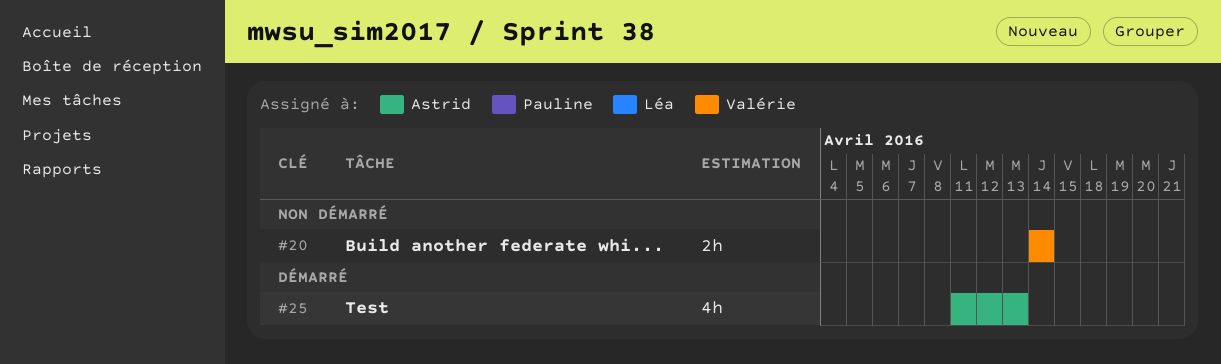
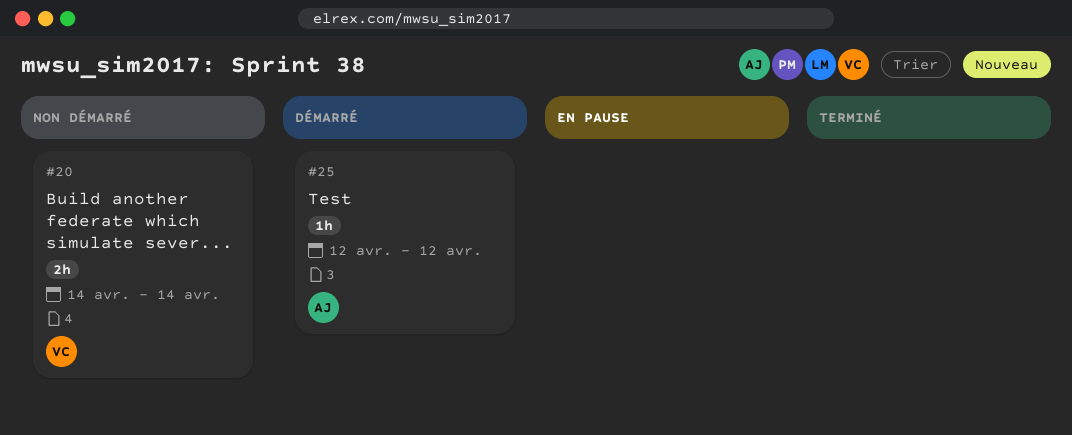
#25, estimate: 4h -> 1h
#25, start: Apr 11 -> Apr 12
#25, due: Apr 13 -> Apr 12

